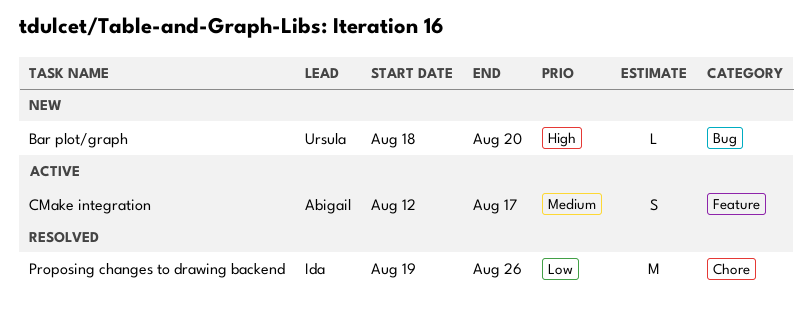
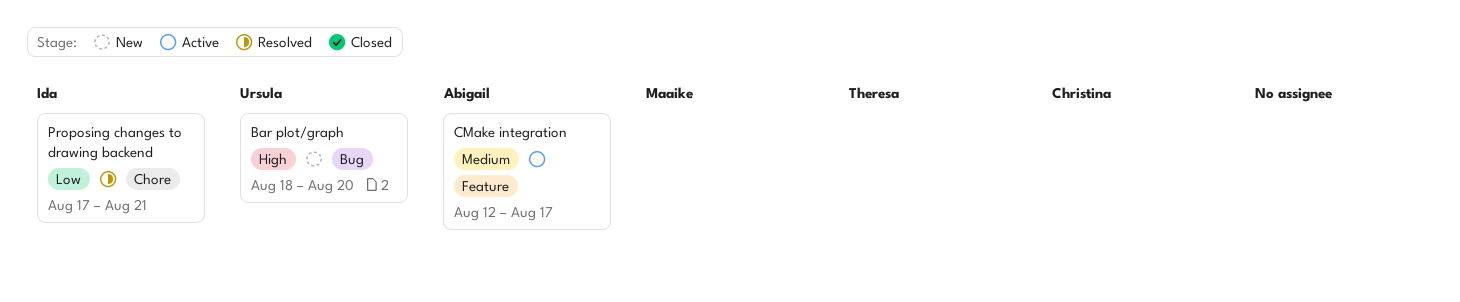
Proposing changes to drawing backend, start: Aug 19 -> Aug 17
Proposing changes to drawing backend, due: Aug 26 -> Aug 21

